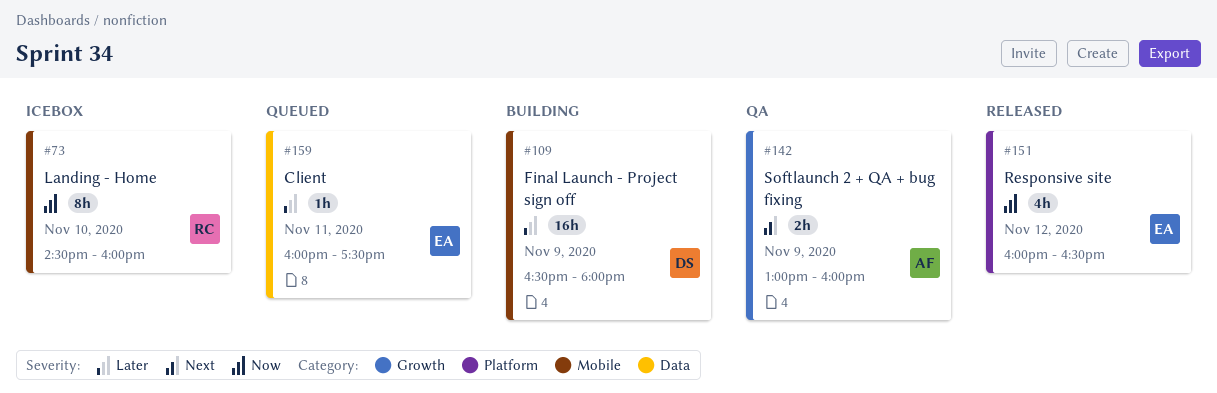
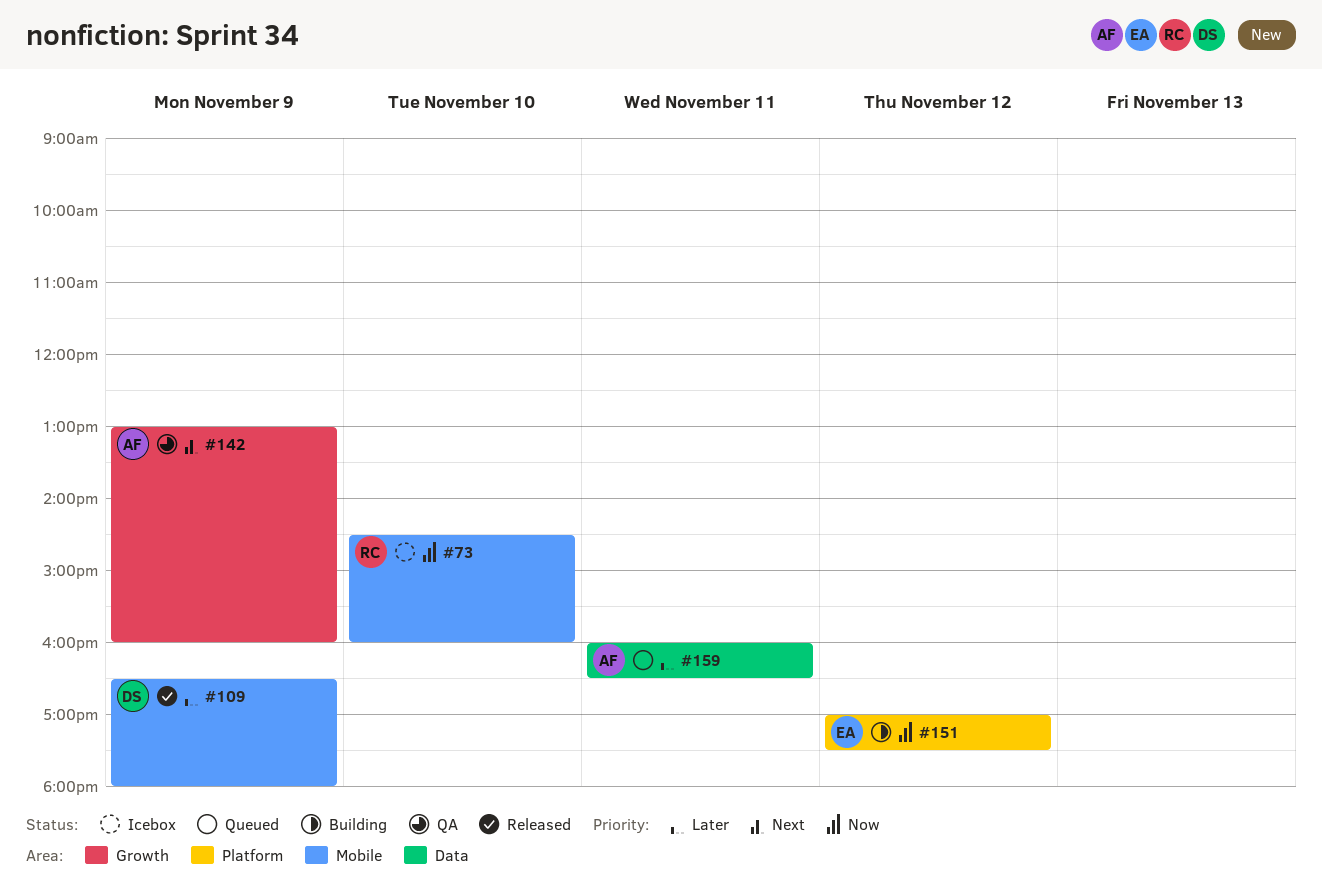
#109, status: Building -> Released
#151, status: Released -> Building
#151, begins: 16:00 -> 17:00
#151, ends: 16:30 -> 17:30
#159, owner: EA -> AF
#159, ends: 17:30 -> 16:30

